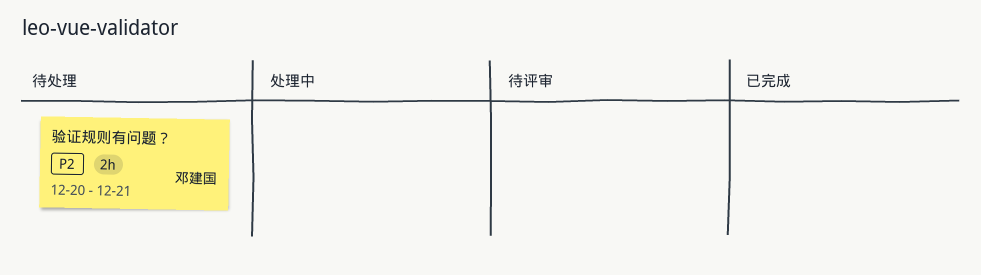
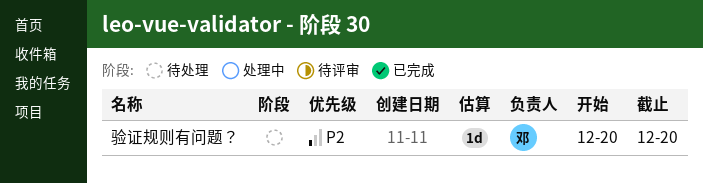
验证规则有问题？, estimate: 2h -> 1d
验证规则有问题？, due: Dec 21 -> Dec 20

